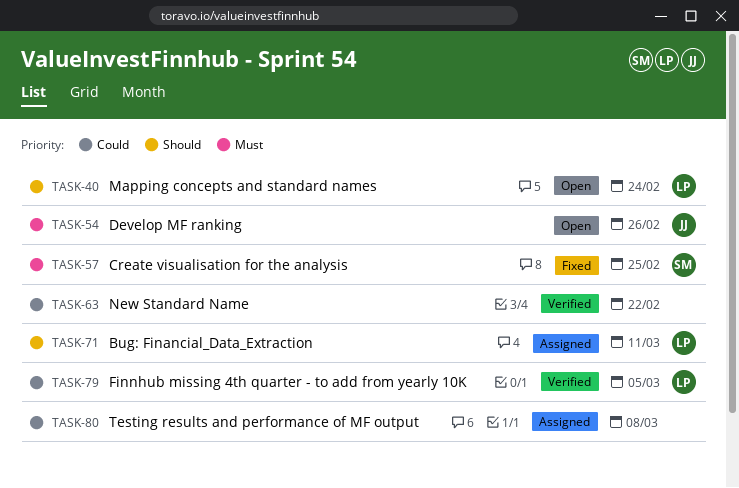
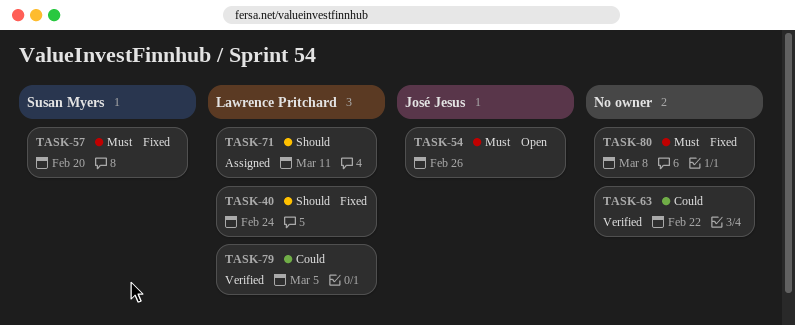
TASK-40, status: Open -> Fixed
TASK-57, due: Feb 25 -> Feb 20
TASK-80, status: Assigned -> Fixed
TASK-80, priority: Could -> Must

